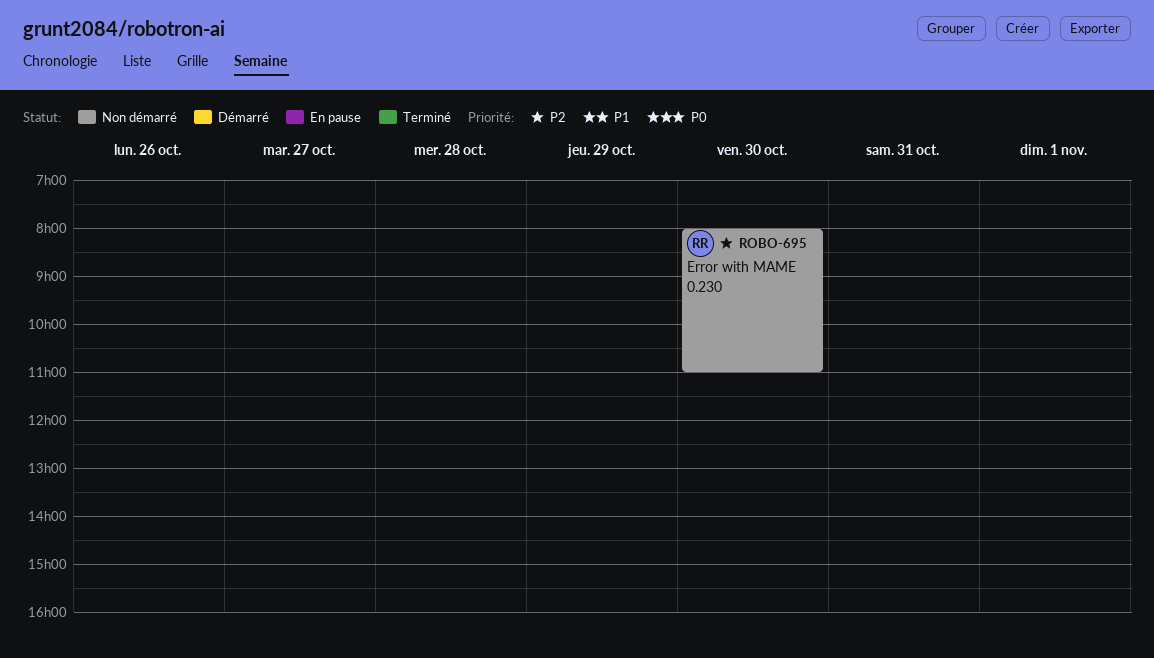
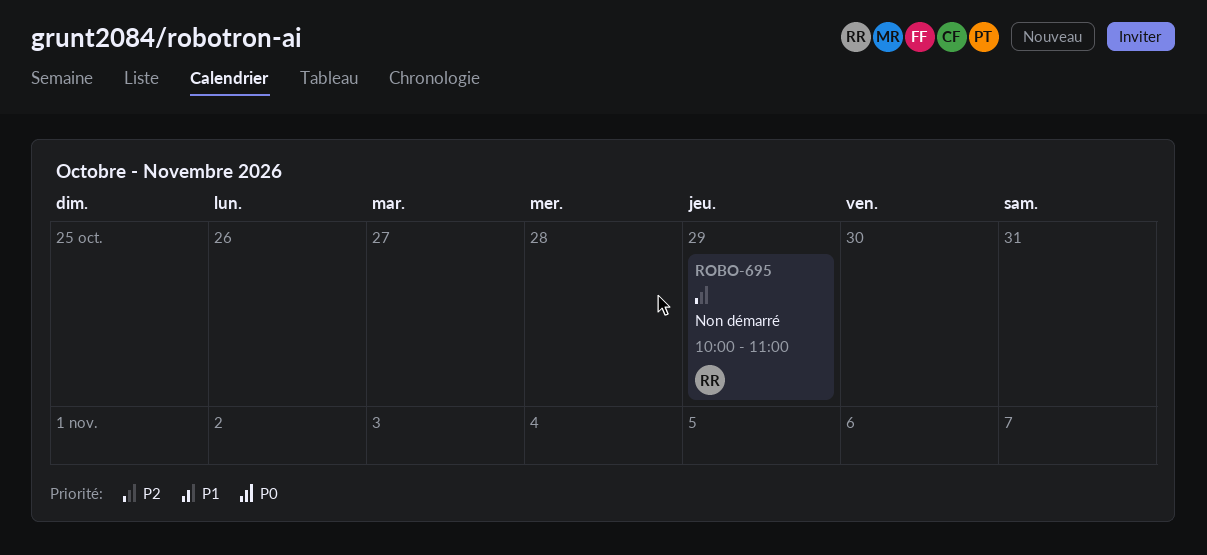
ROBO-695, day: Oct 30 -> Oct 29
ROBO-695, begins: 08:00 -> 10:00

